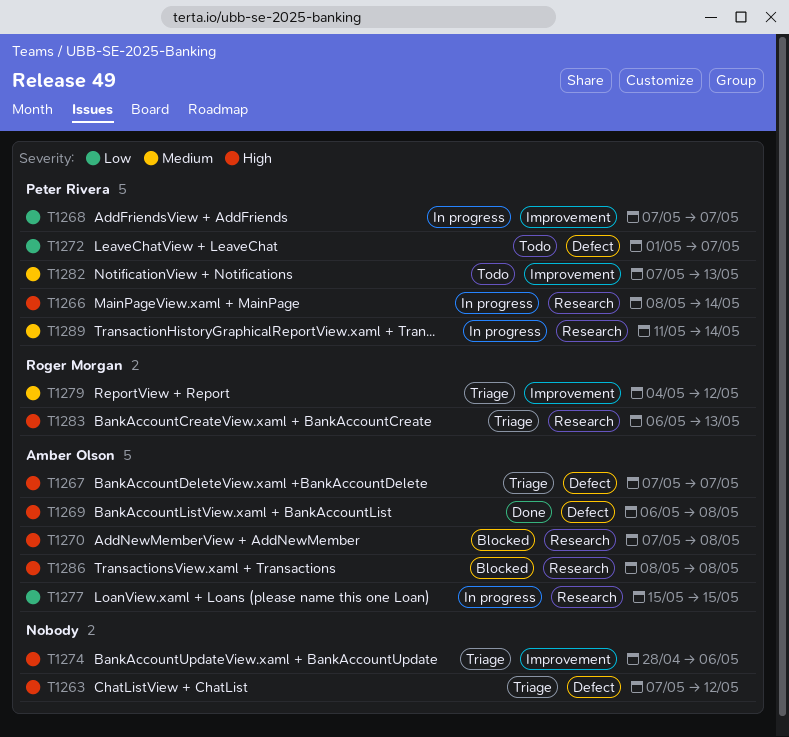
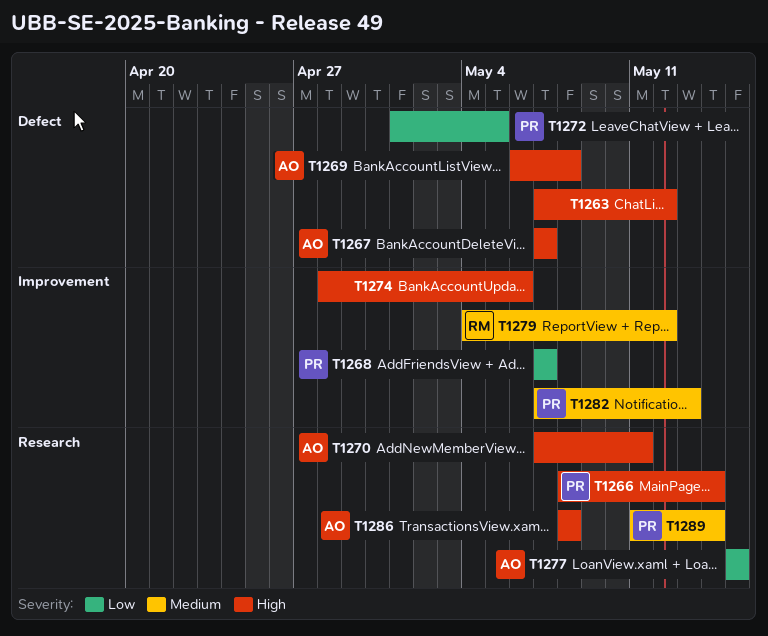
T1270, due: May 8 -> May 11
T1272, due: May 7 -> May 5
T1283: present -> none

